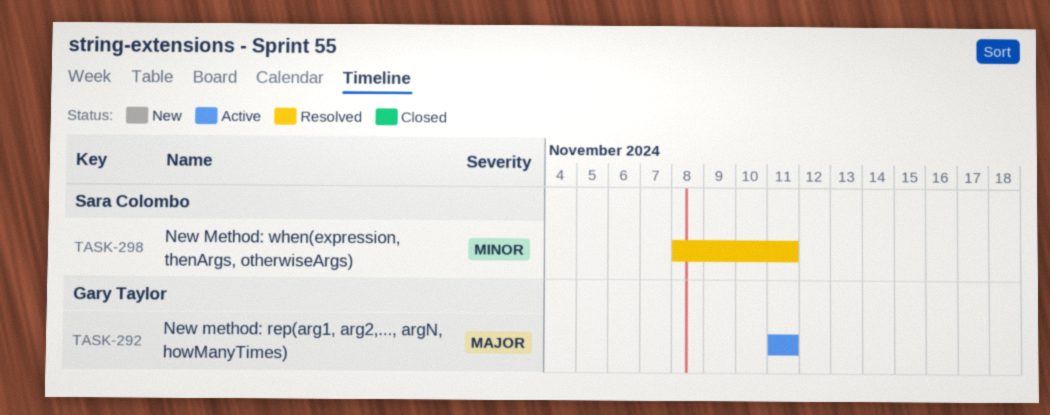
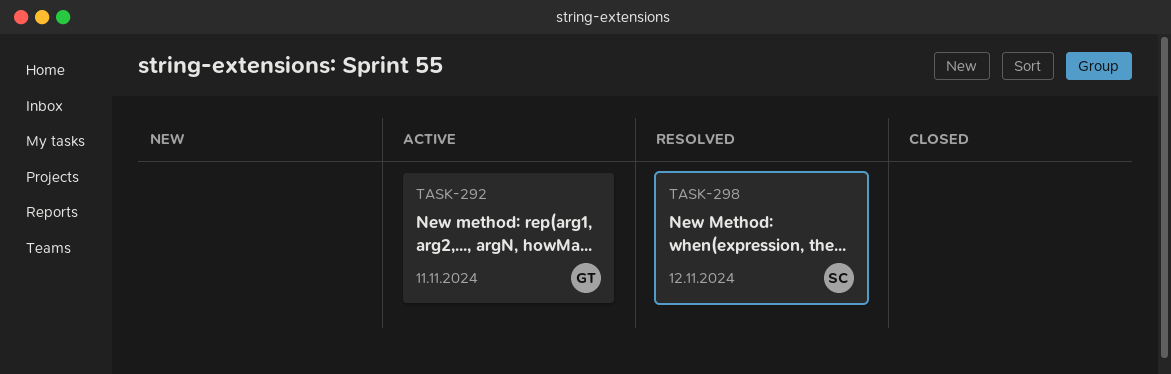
TASK-298, due: Nov 11 -> Nov 12

